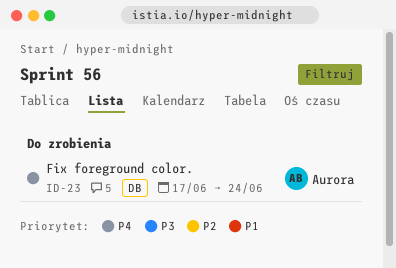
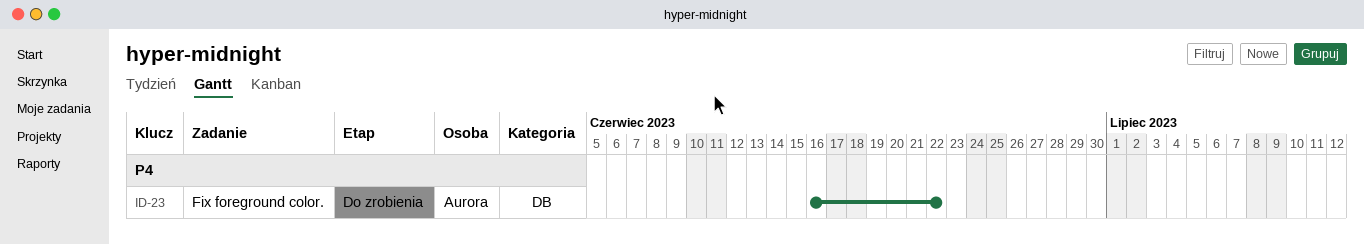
ID-23, start: Jun 17 -> Jun 16
ID-23, due: Jun 24 -> Jun 22

